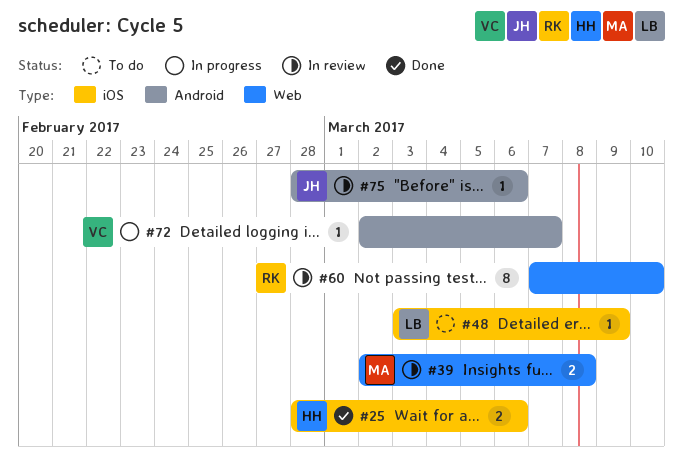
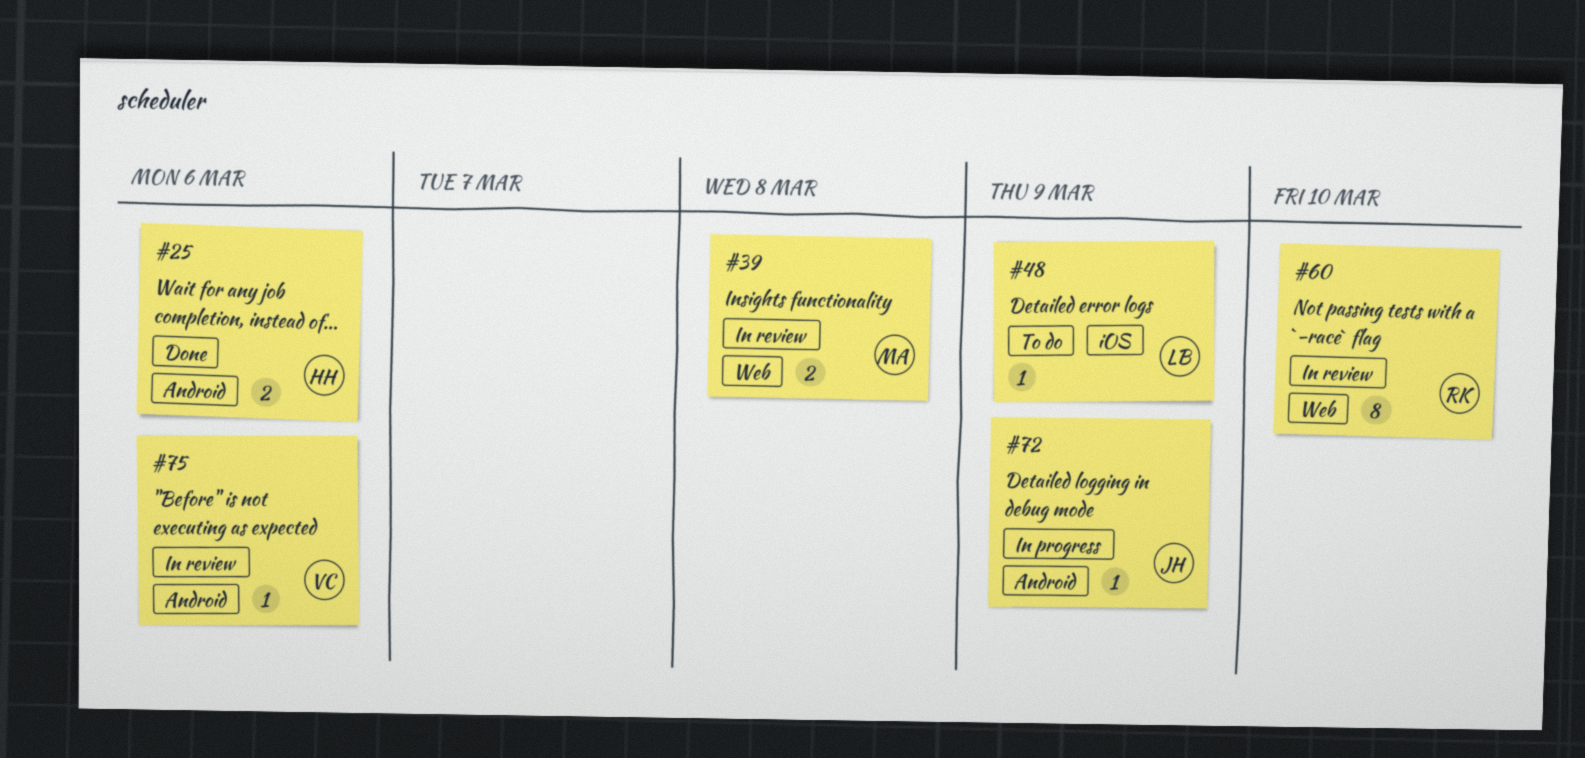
#25, label: iOS -> Android
#72, owner: VC -> JH
#72, due: Mar 7 -> Mar 9
#75, owner: JH -> VC

